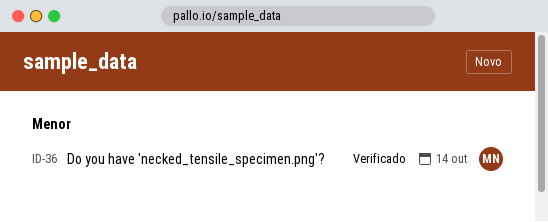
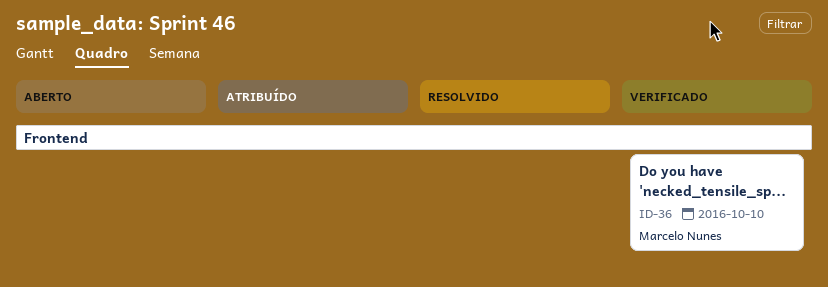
ID-36, due: Oct 14 -> Oct 10

